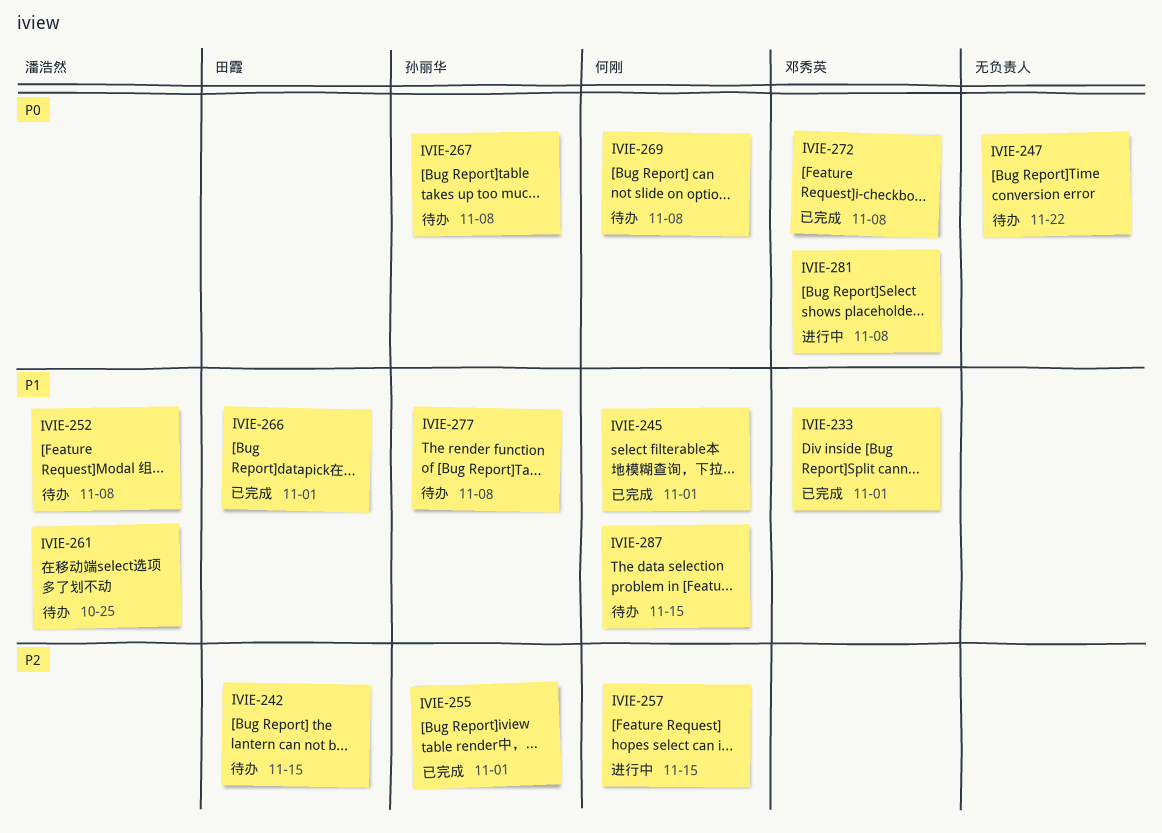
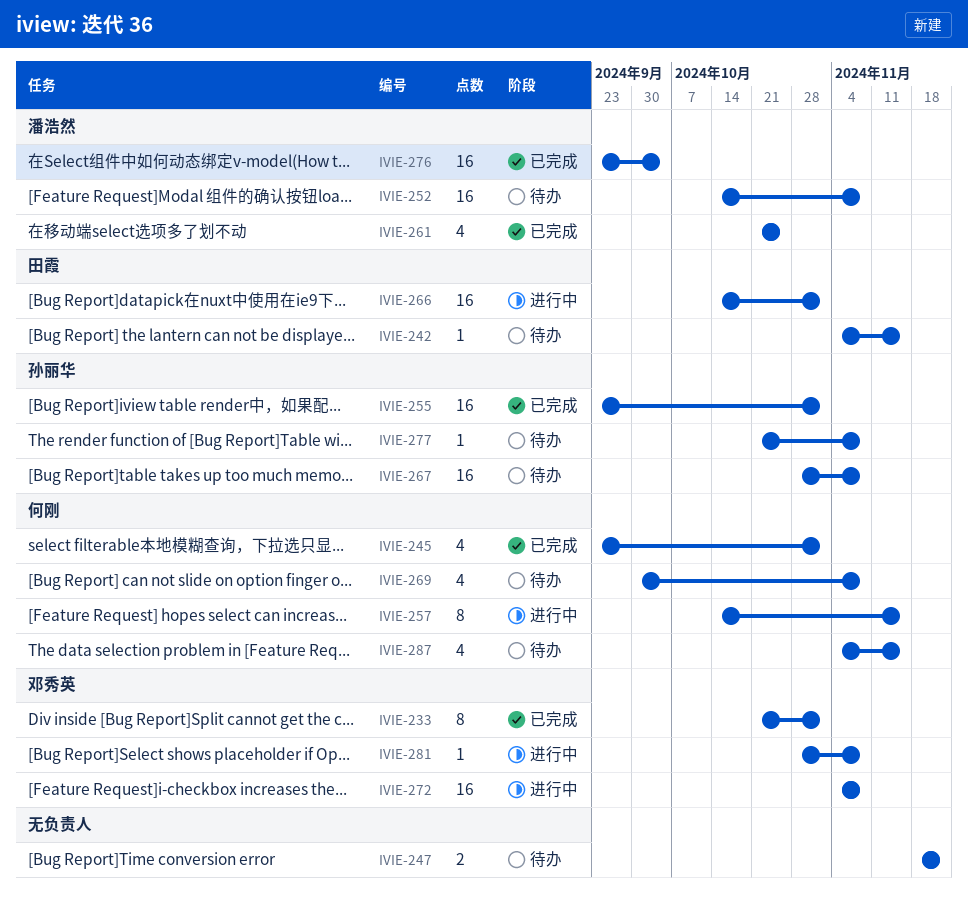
IVIE-261, status: 待办 -> 已完成
IVIE-266, status: 已完成 -> 进行中
IVIE-272, status: 已完成 -> 进行中
IVIE-276: none -> present

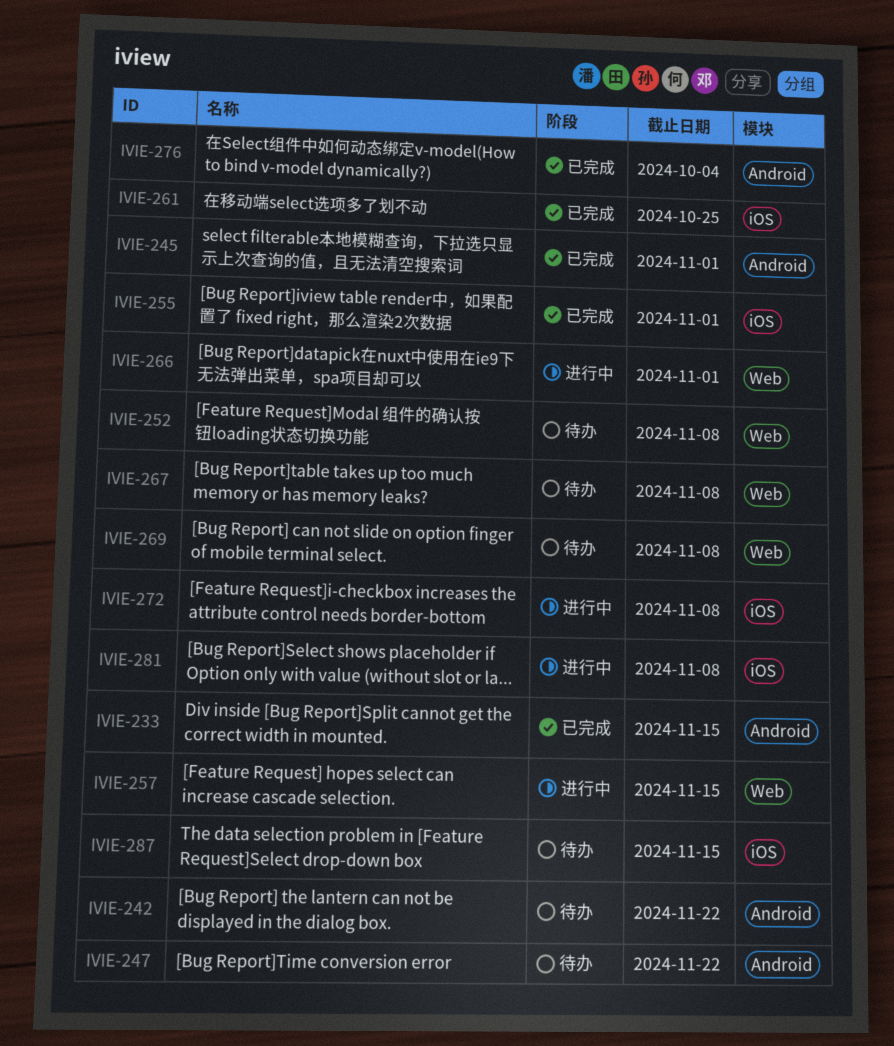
IVIE-233, due: Nov 1 -> Nov 15
IVIE-242, due: Nov 15 -> Nov 22
IVIE-277: present -> none

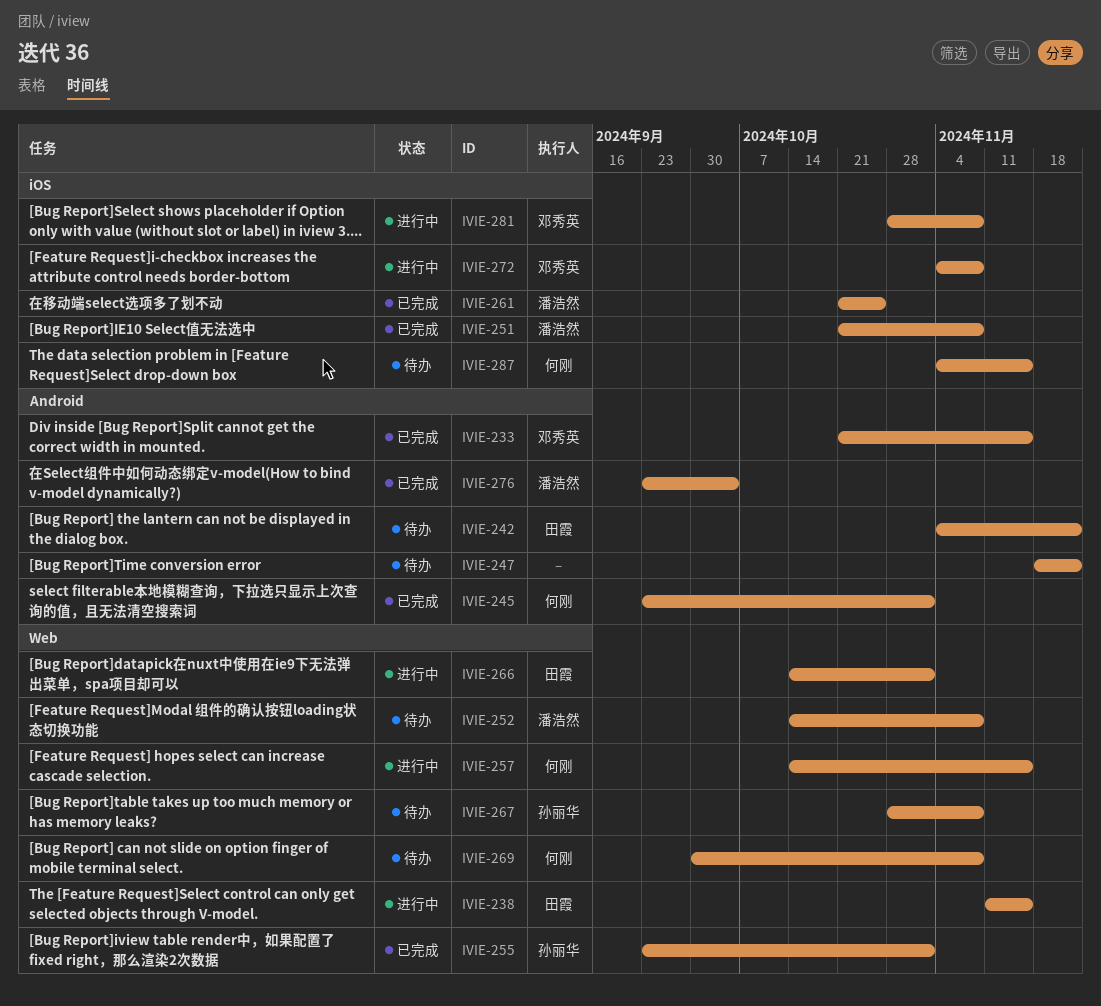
IVIE-238: none -> present
IVIE-251: none -> present
IVIE-255, label: iOS -> Web

